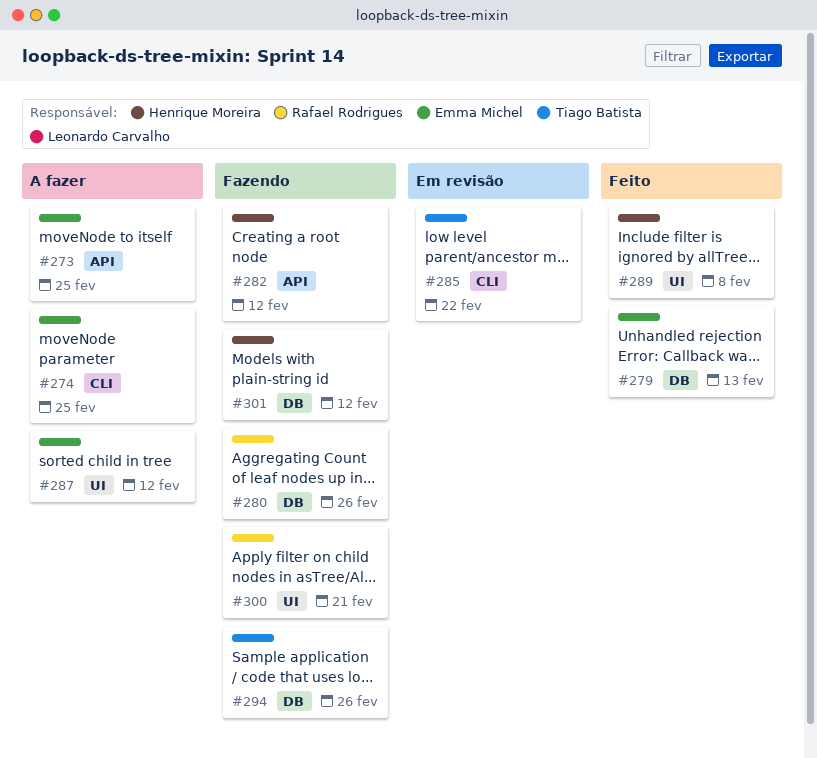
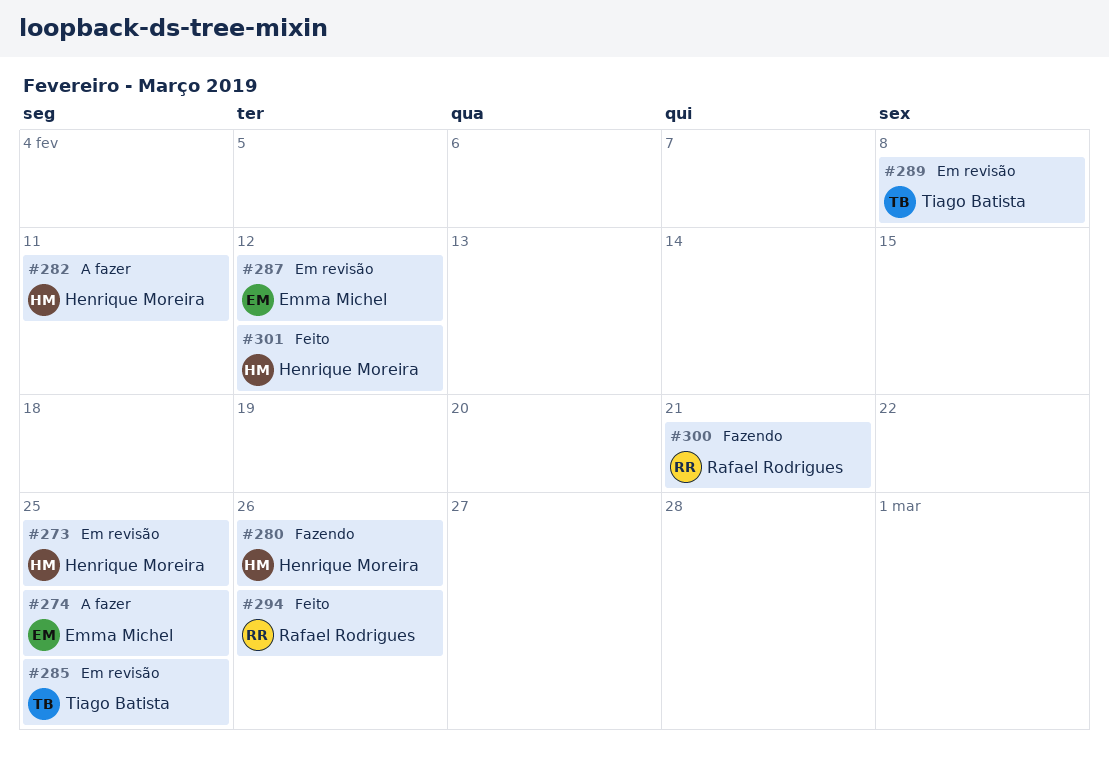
#273, status: A fazer -> Em revisão
#273, owner: Emma Michel -> Henrique Moreira
#279: present -> none
#280, owner: Rafael Rodrigues -> Henrique Moreira
#282, status: Fazendo -> A fazer
#282, due: Feb 12 -> Feb 11
#285, due: Feb 22 -> Feb 25
#287, status: A fazer -> Em revisão
#289, status: Feito -> Em revisão
#289, owner: Henrique Moreira -> Tiago Batista
#294, status: Fazendo -> Feito
#294, owner: Tiago Batista -> Rafael Rodrigues
#301, status: Fazendo -> Feito

